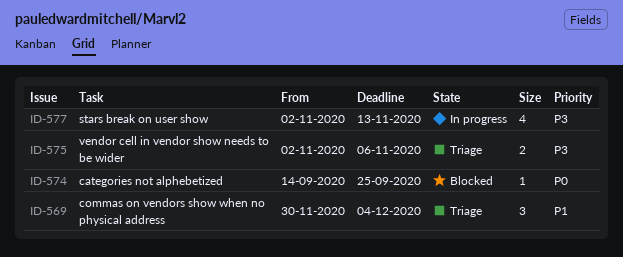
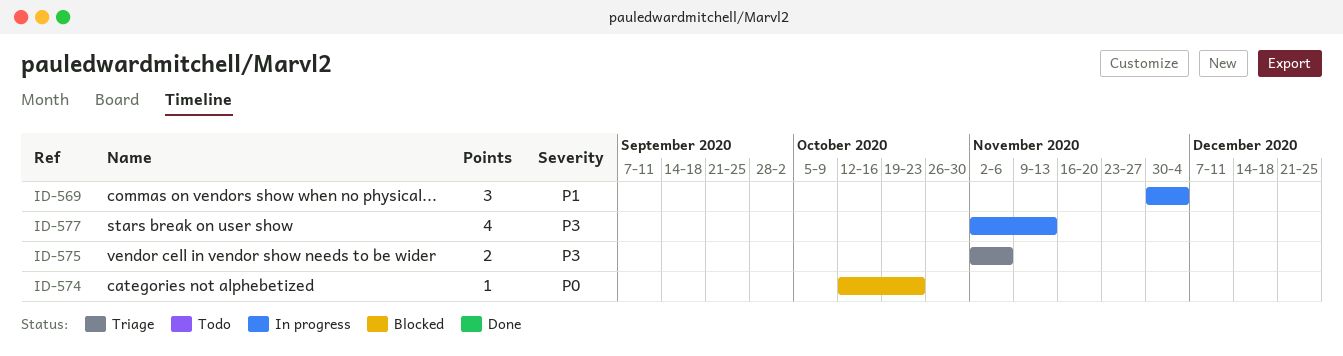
ID-569, status: Triage -> In progress
ID-574, start: Sep 14 -> Oct 12
ID-574, due: Sep 25 -> Oct 23

